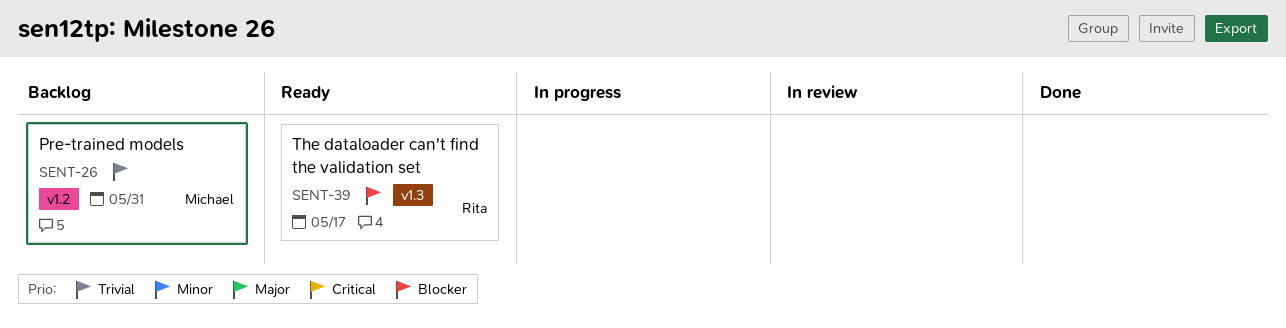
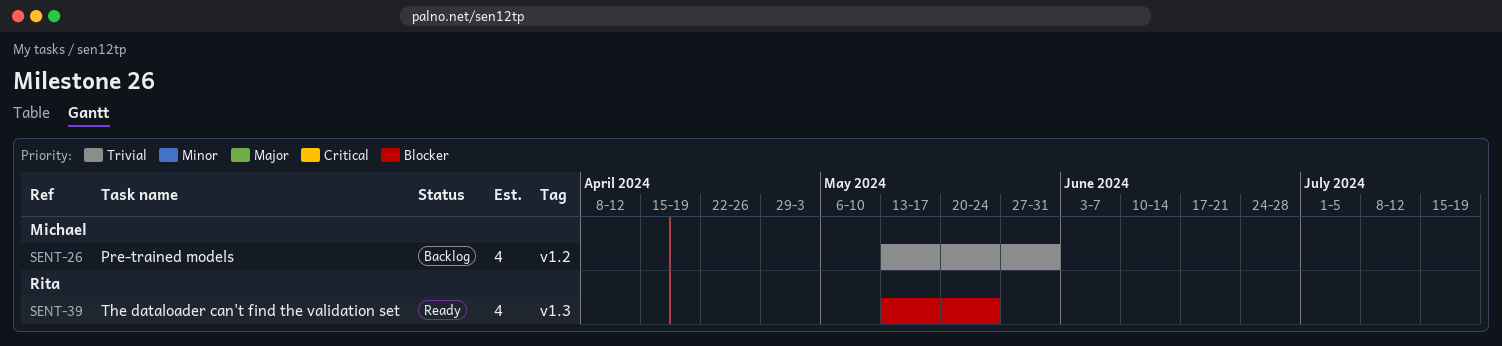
SENT-39, due: May 17 -> May 24

